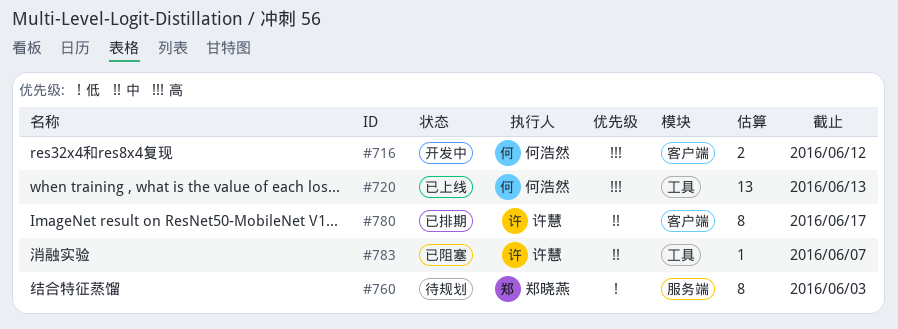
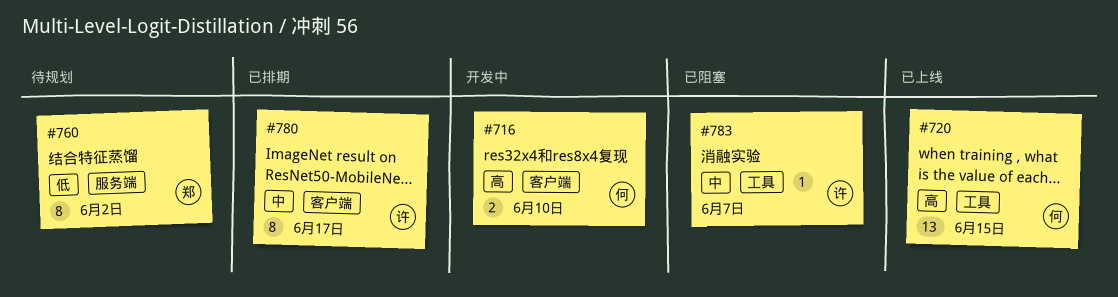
#716, due: Jun 12 -> Jun 10
#720, due: Jun 13 -> Jun 15
#760, due: Jun 3 -> Jun 2

